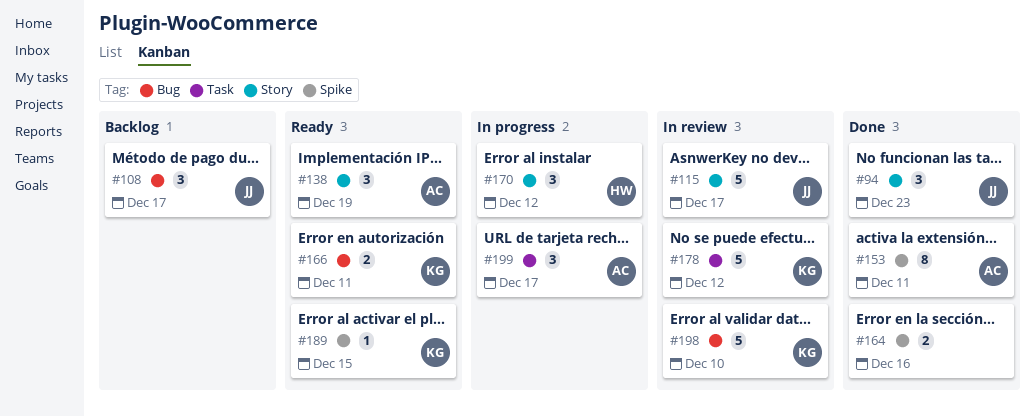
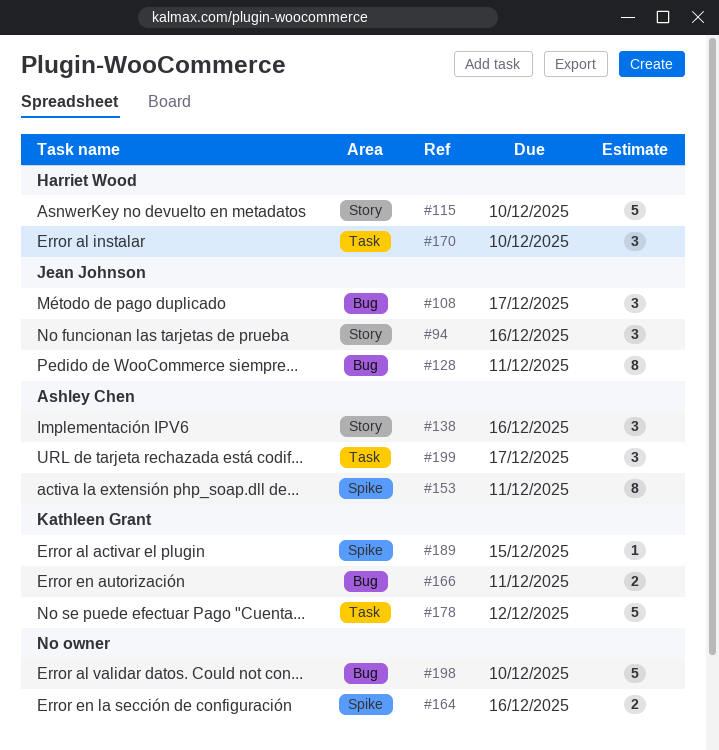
#94, due: Dec 23 -> Dec 16
#115, owner: Jean Johnson -> Harriet Wood
#115, due: Dec 17 -> Dec 10
#128: none -> present
#138, due: Dec 19 -> Dec 16
#170, label: Story -> Task
#170, due: Dec 12 -> Dec 10
#198, owner: Kathleen Grant -> none

